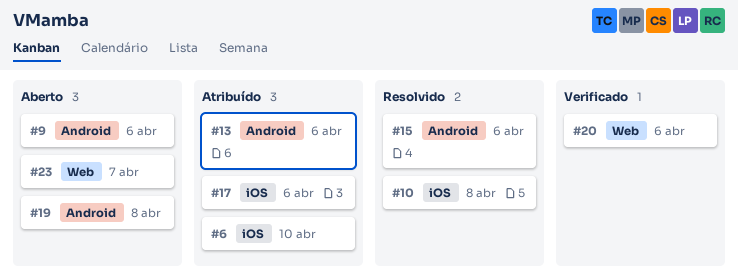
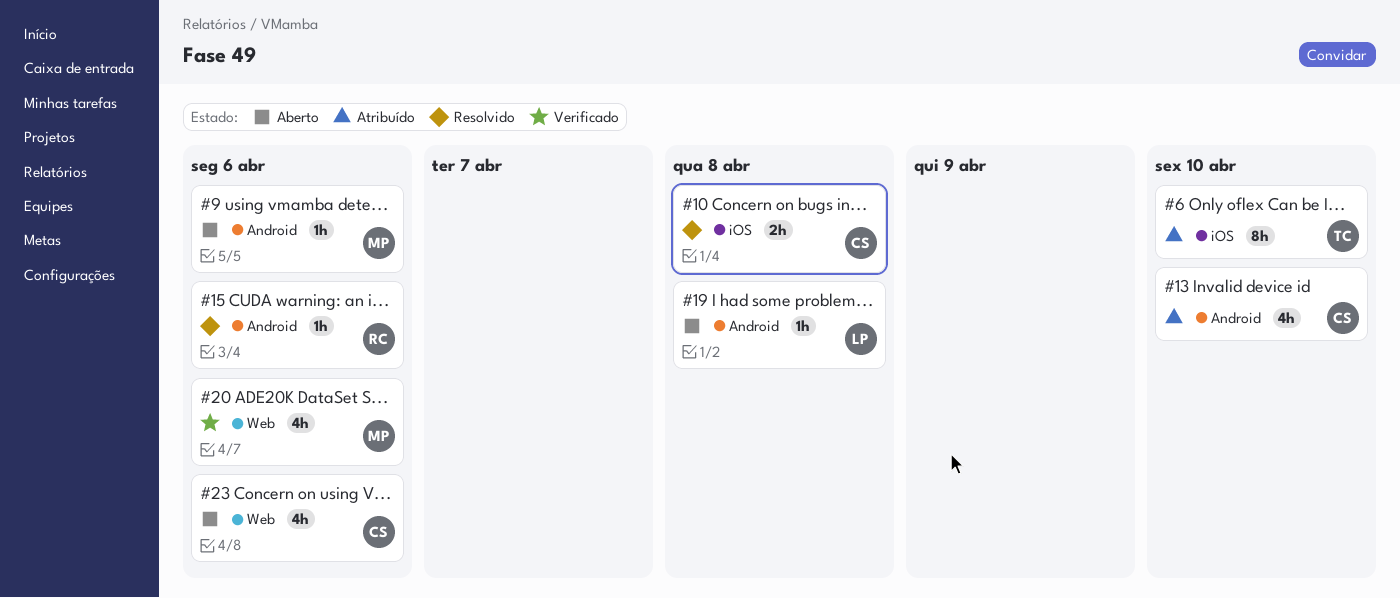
#13, due: Apr 6 -> Apr 10
#17: present -> none
#23, due: Apr 7 -> Apr 6

